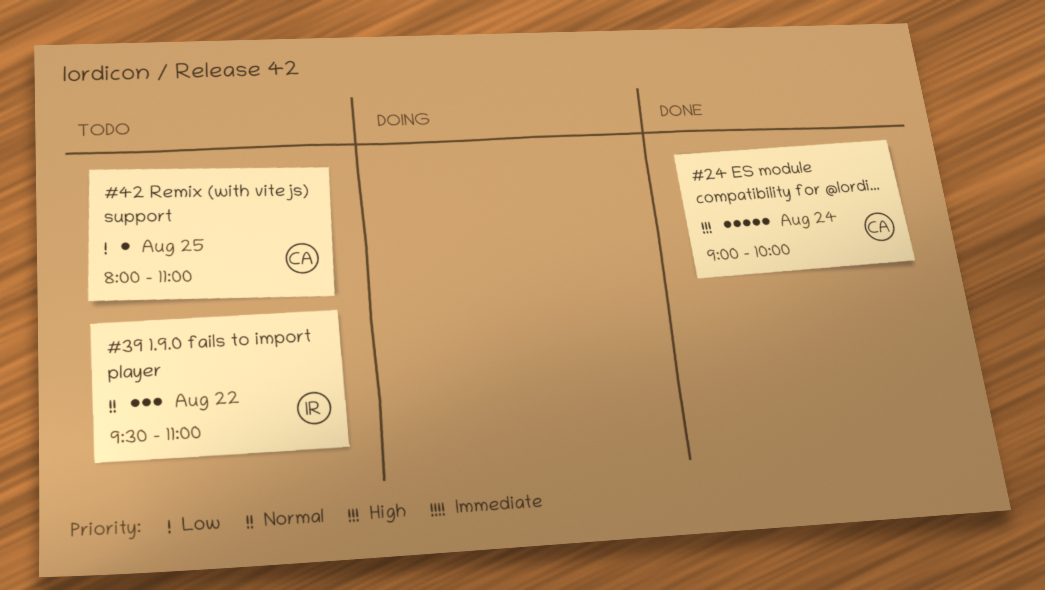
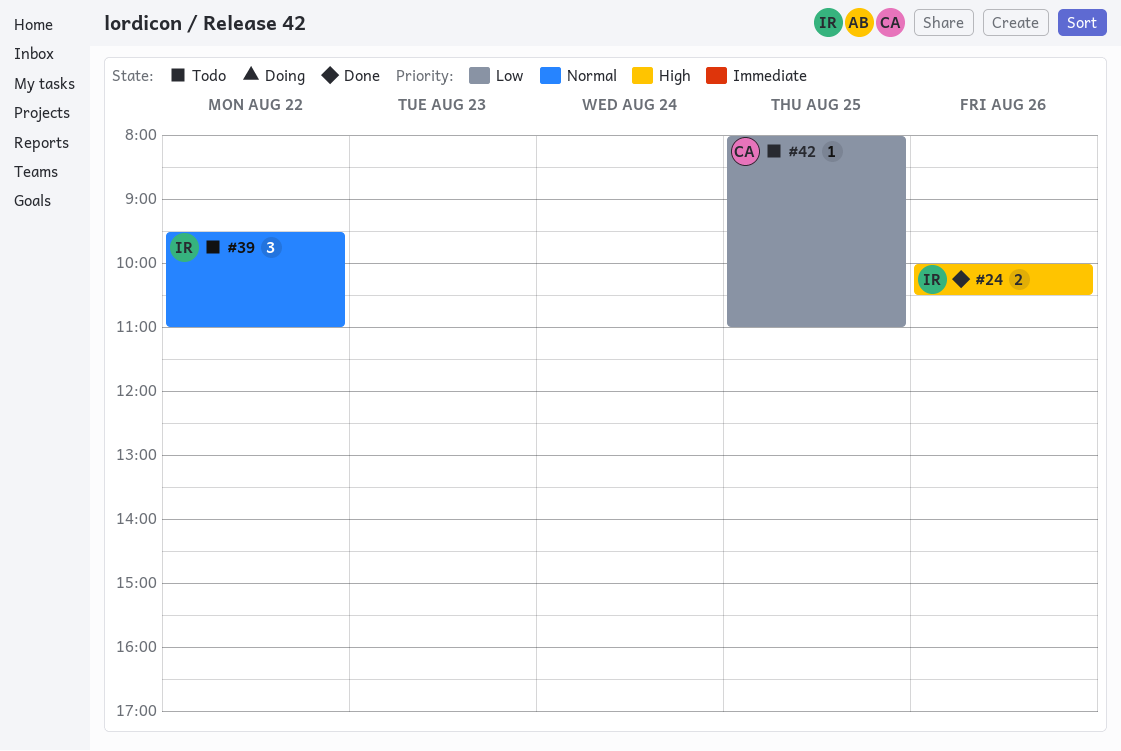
#24, owner: CA -> IR
#24, estimate: 5 -> 2
#24, day: Aug 24 -> Aug 26
#24, begins: 09:00 -> 10:00
#24, ends: 10:00 -> 10:30

